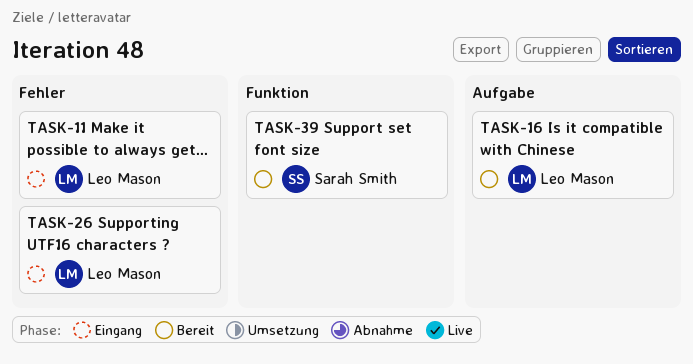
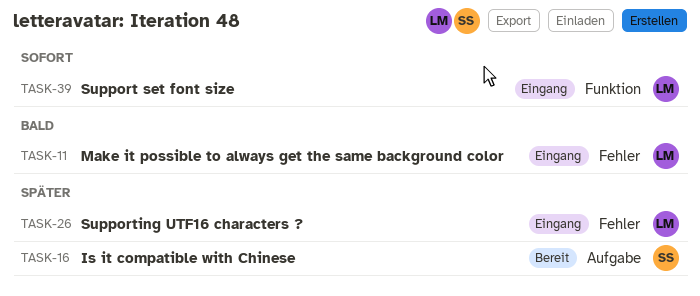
TASK-16, owner: Leo Mason -> Sarah Smith
TASK-39, status: Bereit -> Eingang
TASK-39, owner: Sarah Smith -> Leo Mason

